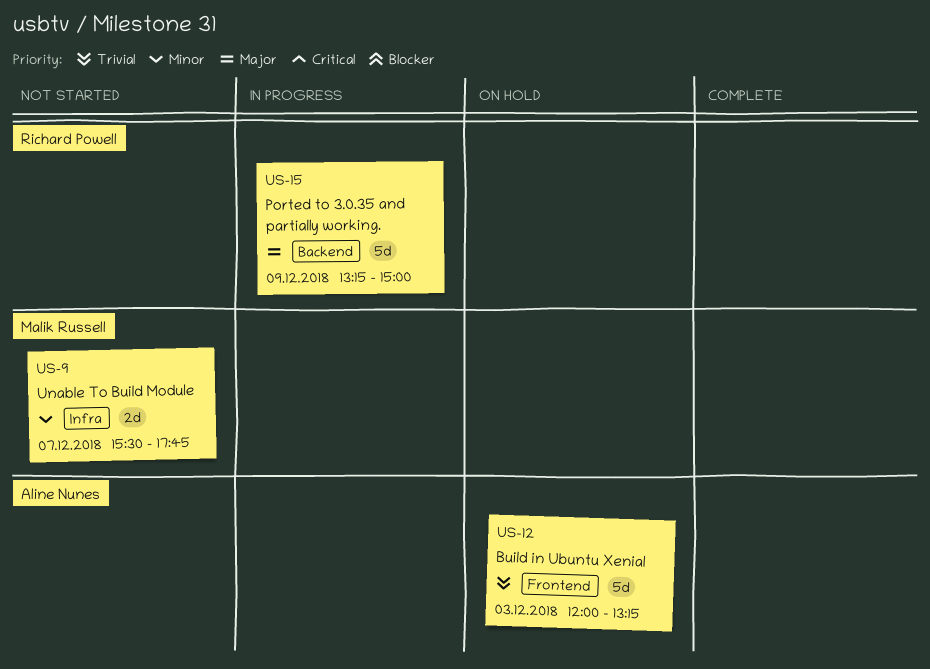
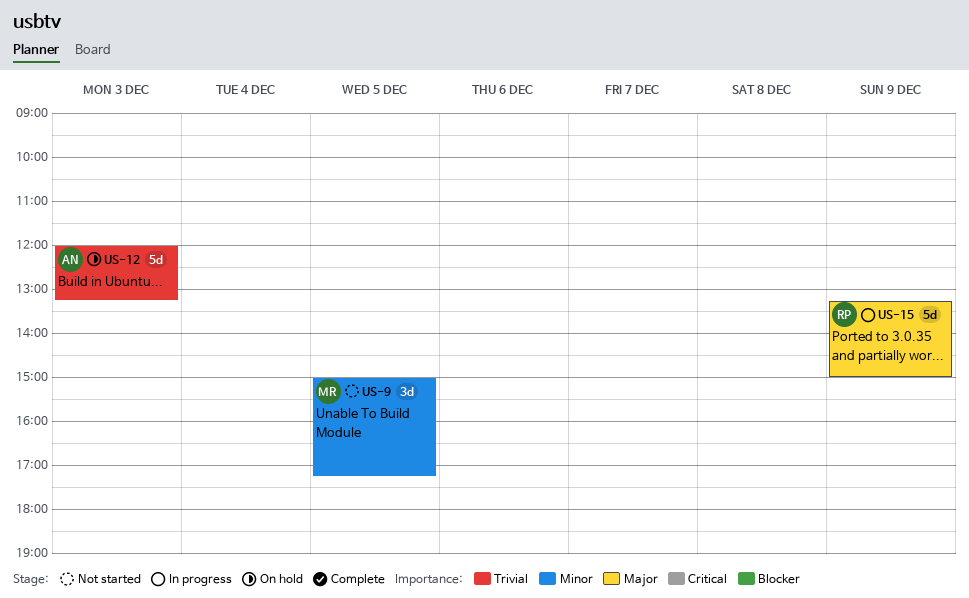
US-9, estimate: 2d -> 3d
US-9, day: Dec 7 -> Dec 5
US-9, begins: 15:30 -> 15:00
US-9, ends: 17:45 -> 17:15

